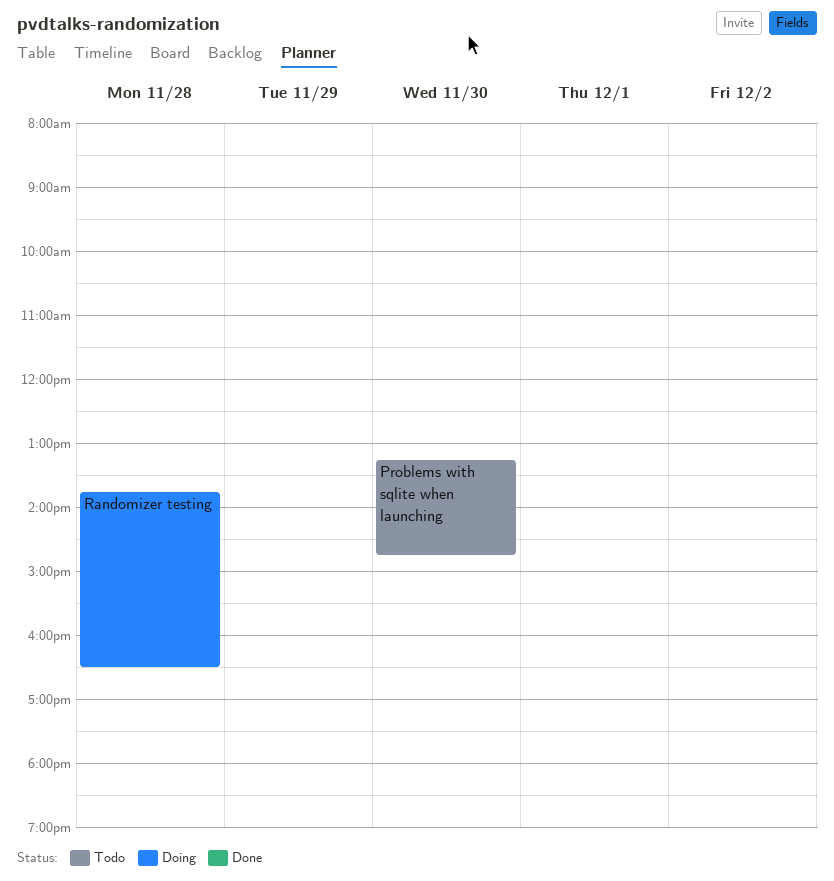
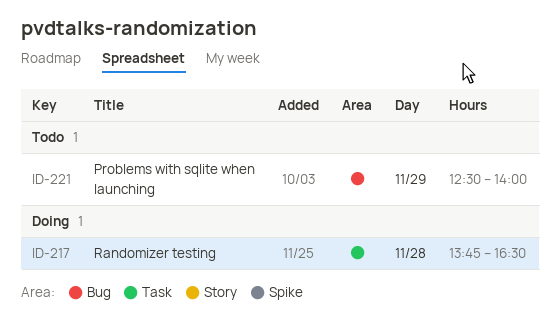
Problems with sqlite when launching, day: Nov 30 -> Nov 29
Problems with sqlite when launching, begins: 13:15 -> 12:30
Problems with sqlite when launching, ends: 14:45 -> 14:00

